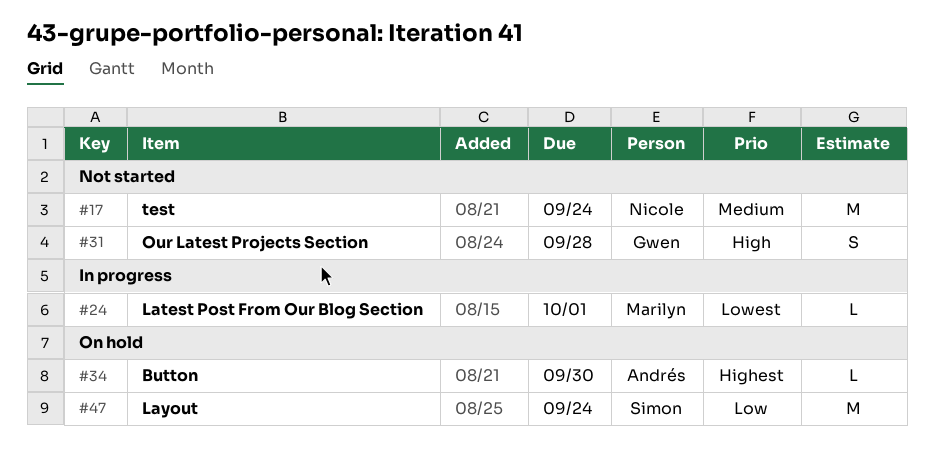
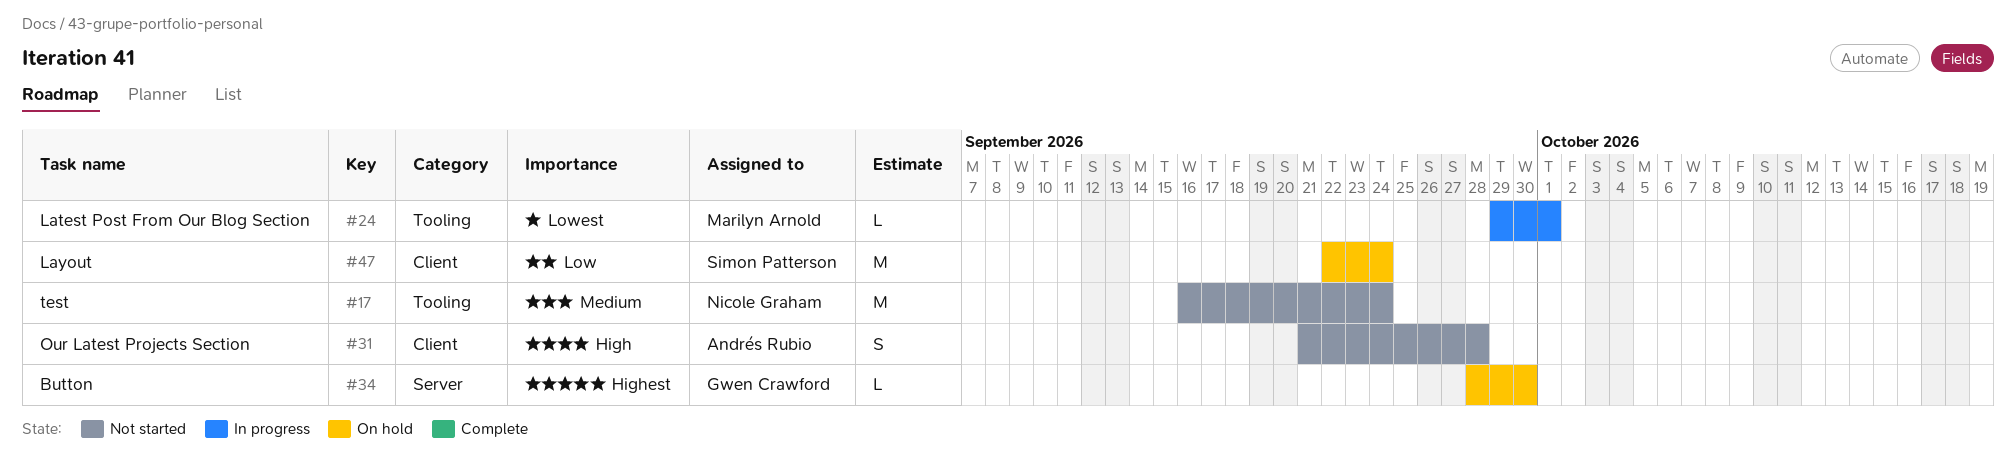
#31, owner: Gwen Crawford -> Andrés Rubio
#34, owner: Andrés Rubio -> Gwen Crawford

